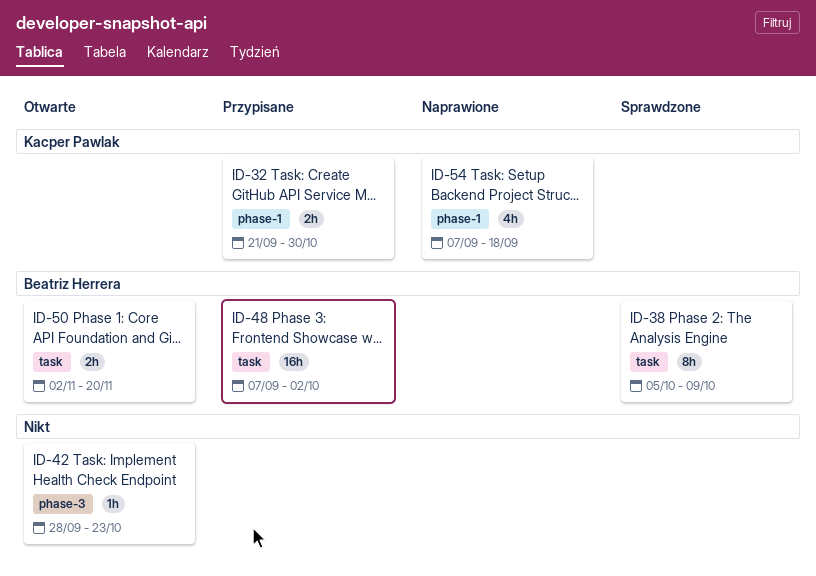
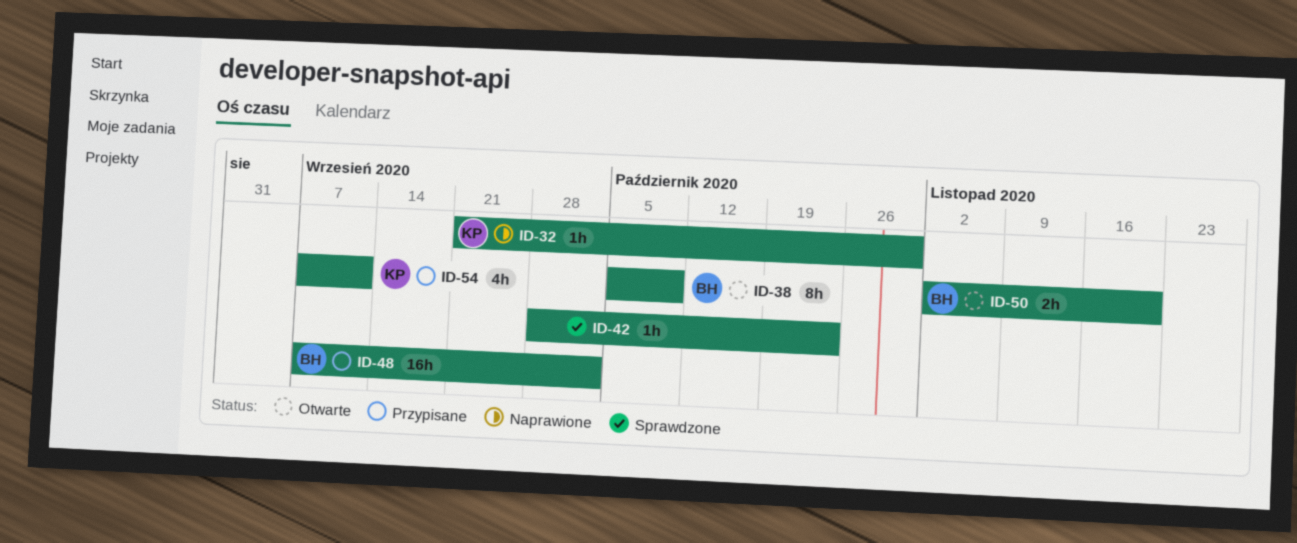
ID-32, status: Przypisane -> Naprawione
ID-32, estimate: 2h -> 1h
ID-38, status: Sprawdzone -> Otwarte
ID-42, status: Otwarte -> Sprawdzone
ID-54, status: Naprawione -> Przypisane
ID-54, due: Sep 18 -> Sep 11

